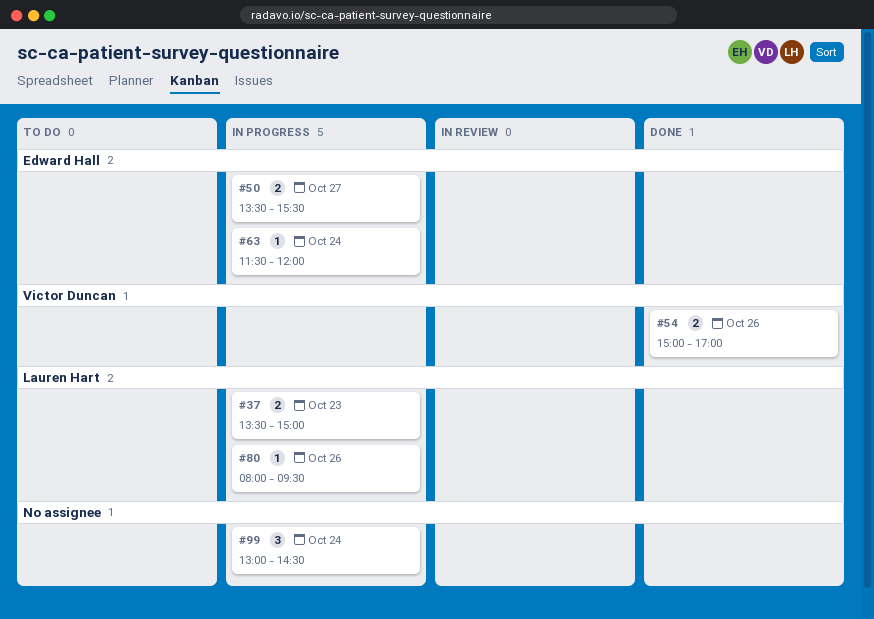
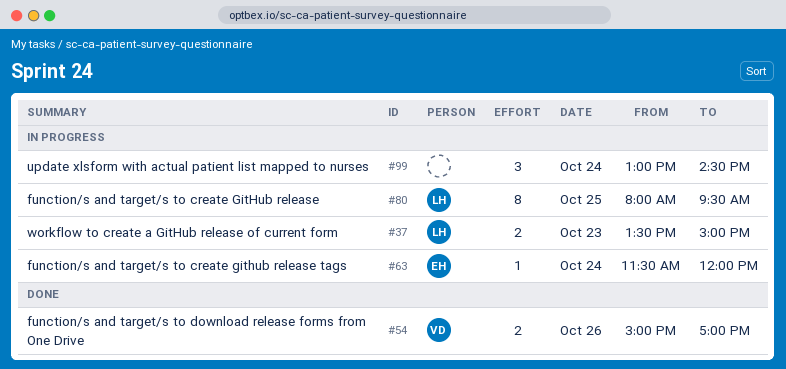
#50: present -> none
#80, estimate: 1 -> 8
#80, day: Oct 26 -> Oct 25

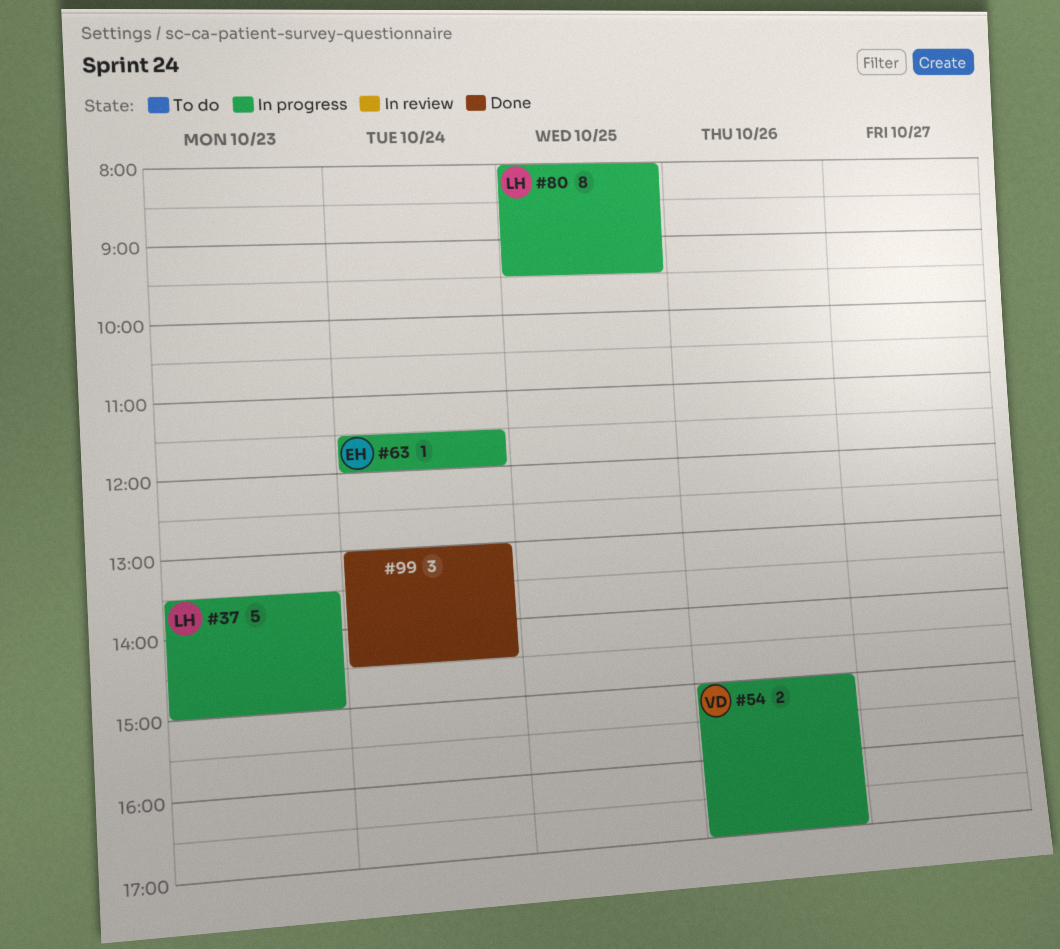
#37, estimate: 2 -> 5
#54, status: Done -> In progress
#99, status: In progress -> Done

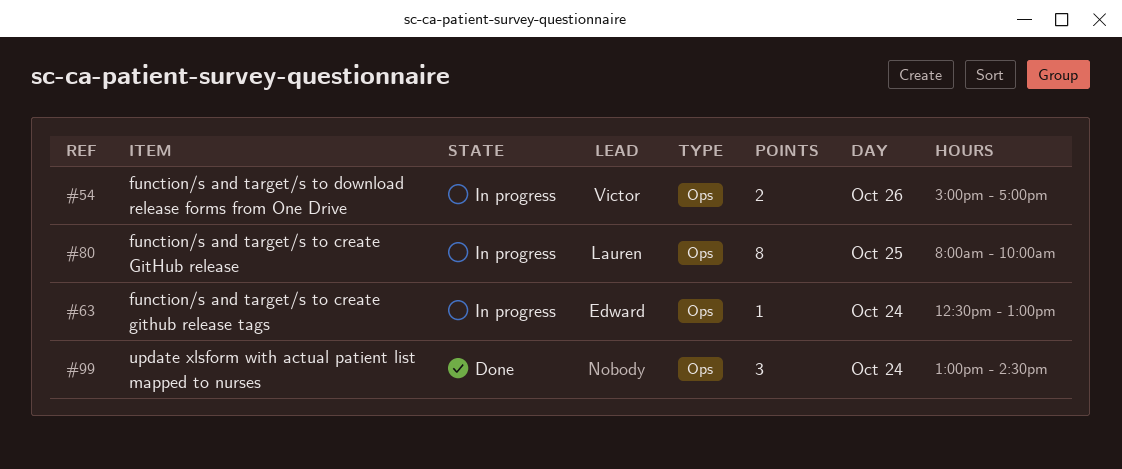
#37: present -> none
#63, begins: 11:30 -> 12:30
#63, ends: 12:00 -> 13:00
#80, ends: 09:30 -> 10:00

